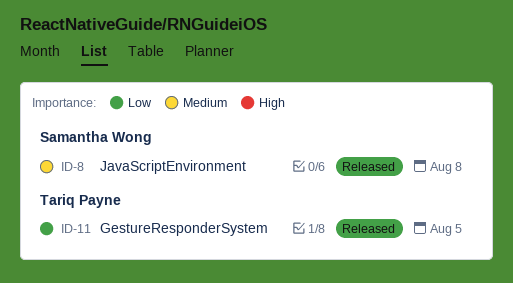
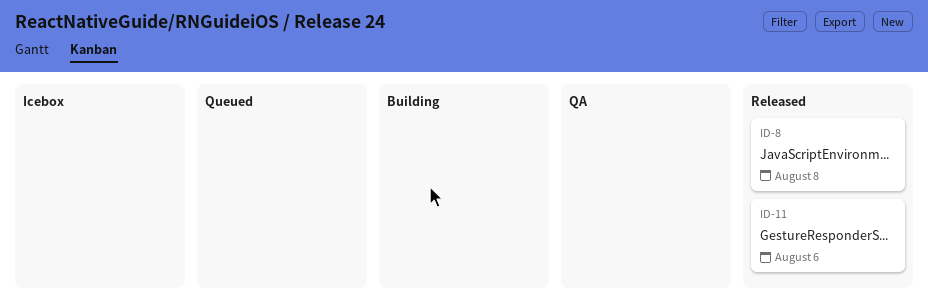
ID-11, due: Aug 5 -> Aug 6

